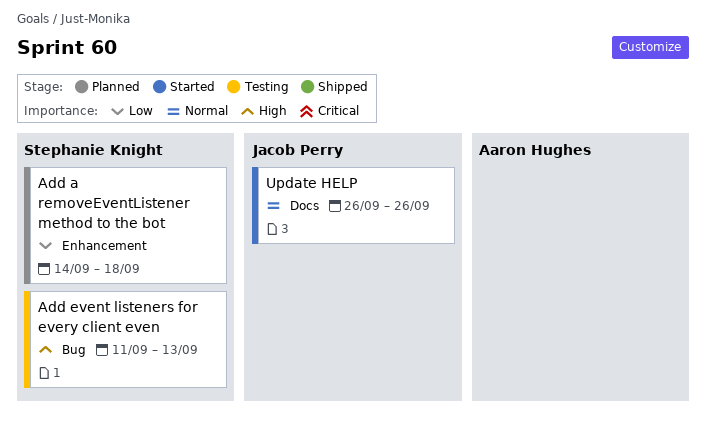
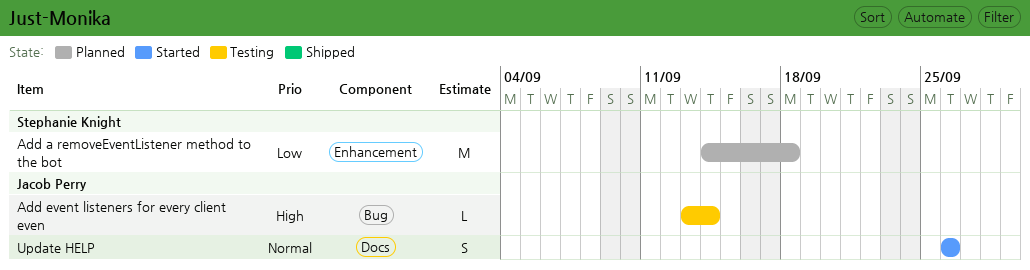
Add event listeners for every client even, owner: Stephanie Knight -> Jacob Perry
Add event listeners for every client even, start: Sep 11 -> Sep 13
Add event listeners for every client even, due: Sep 13 -> Sep 14

